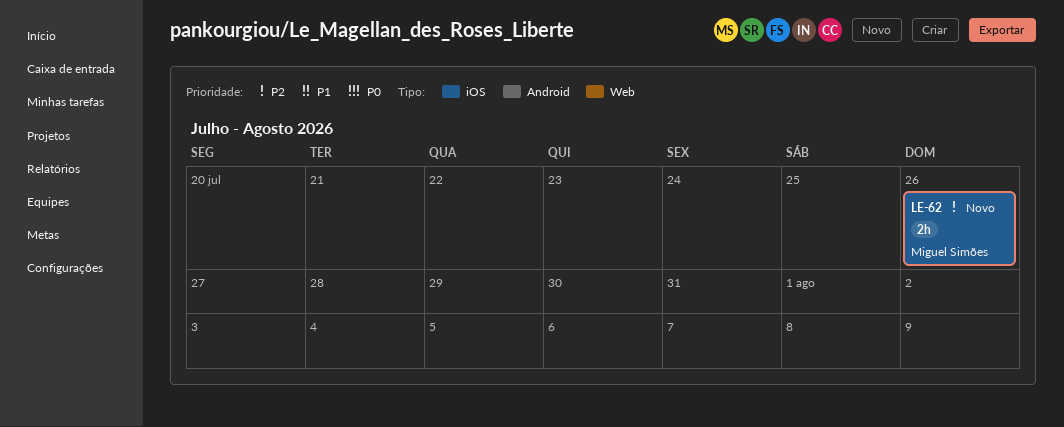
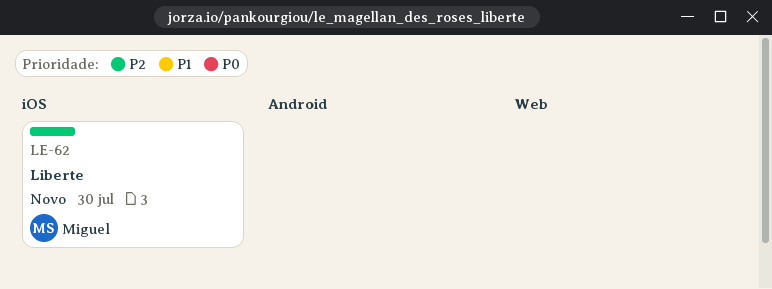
LE-62, due: Jul 26 -> Jul 30

